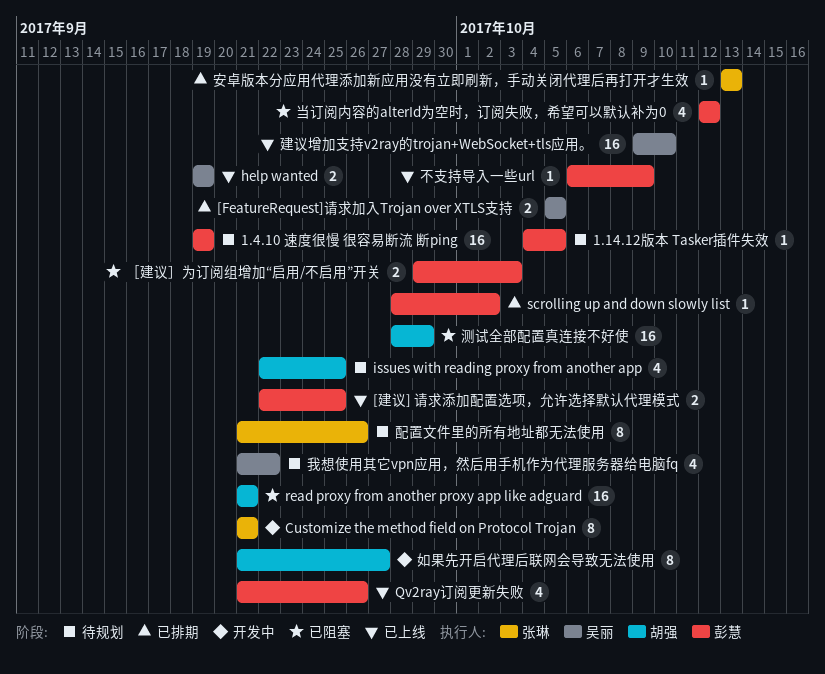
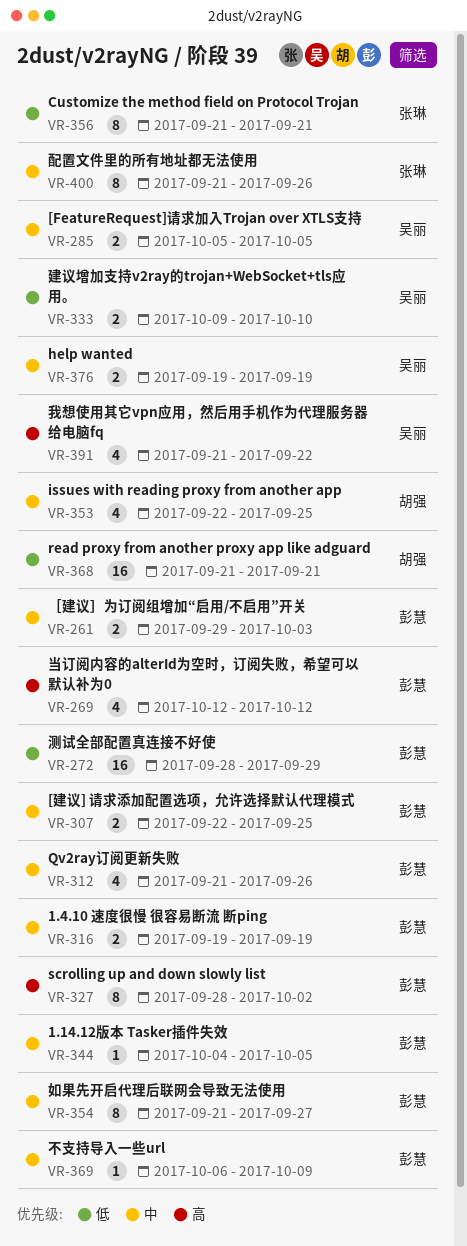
1.4.10 速度很慢 很容易断流 断ping, estimate: 16 -> 2
scrolling up and down slowly list, estimate: 1 -> 8
如果先开启代理后联网会导致无法使用, owner: 胡强 -> 彭慧
安卓版本分应用代理添加新应用没有立即刷新，手动关闭代理后再打开才生效: present -> none
建议增加支持v2ray的trojan+WebSocket+tls应用。, estimate: 16 -> 2
测试全部配置真连接不好使, owner: 胡强 -> 彭慧

